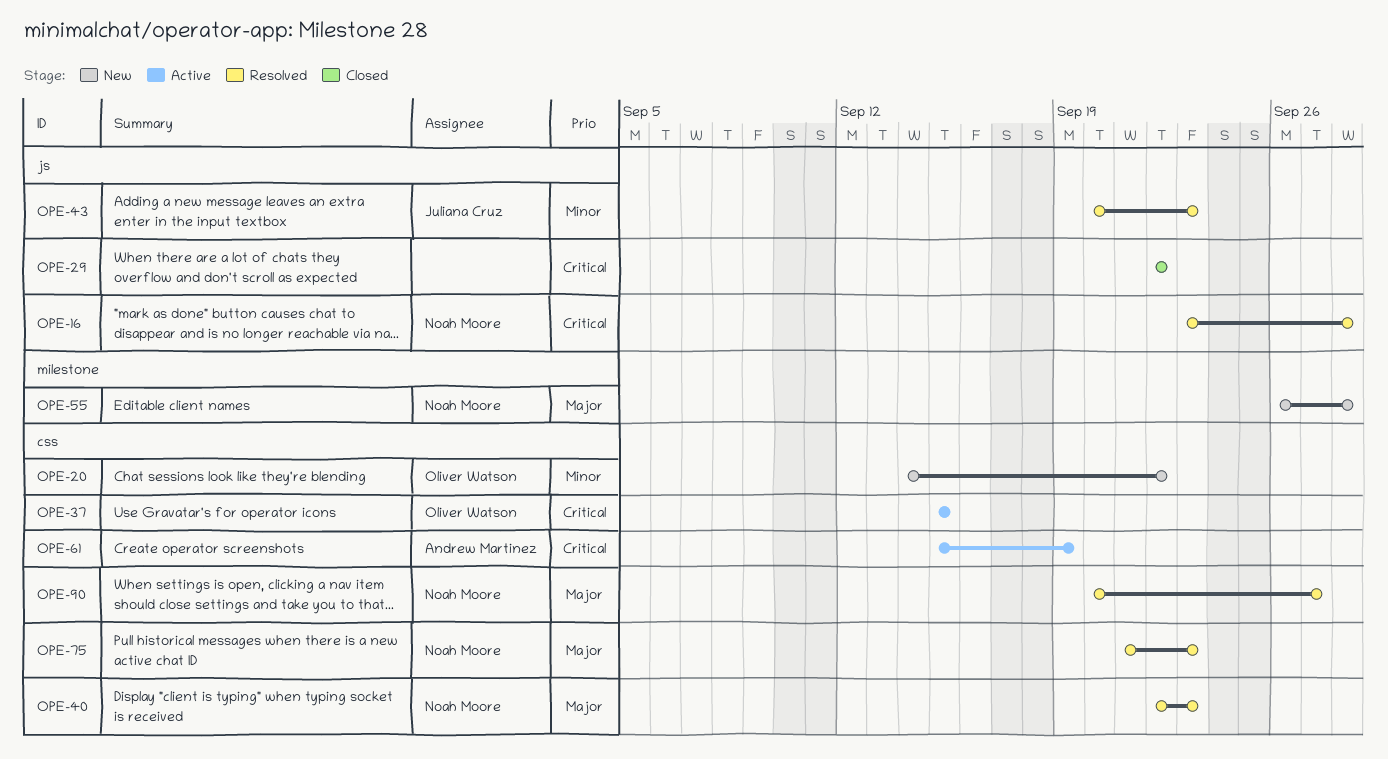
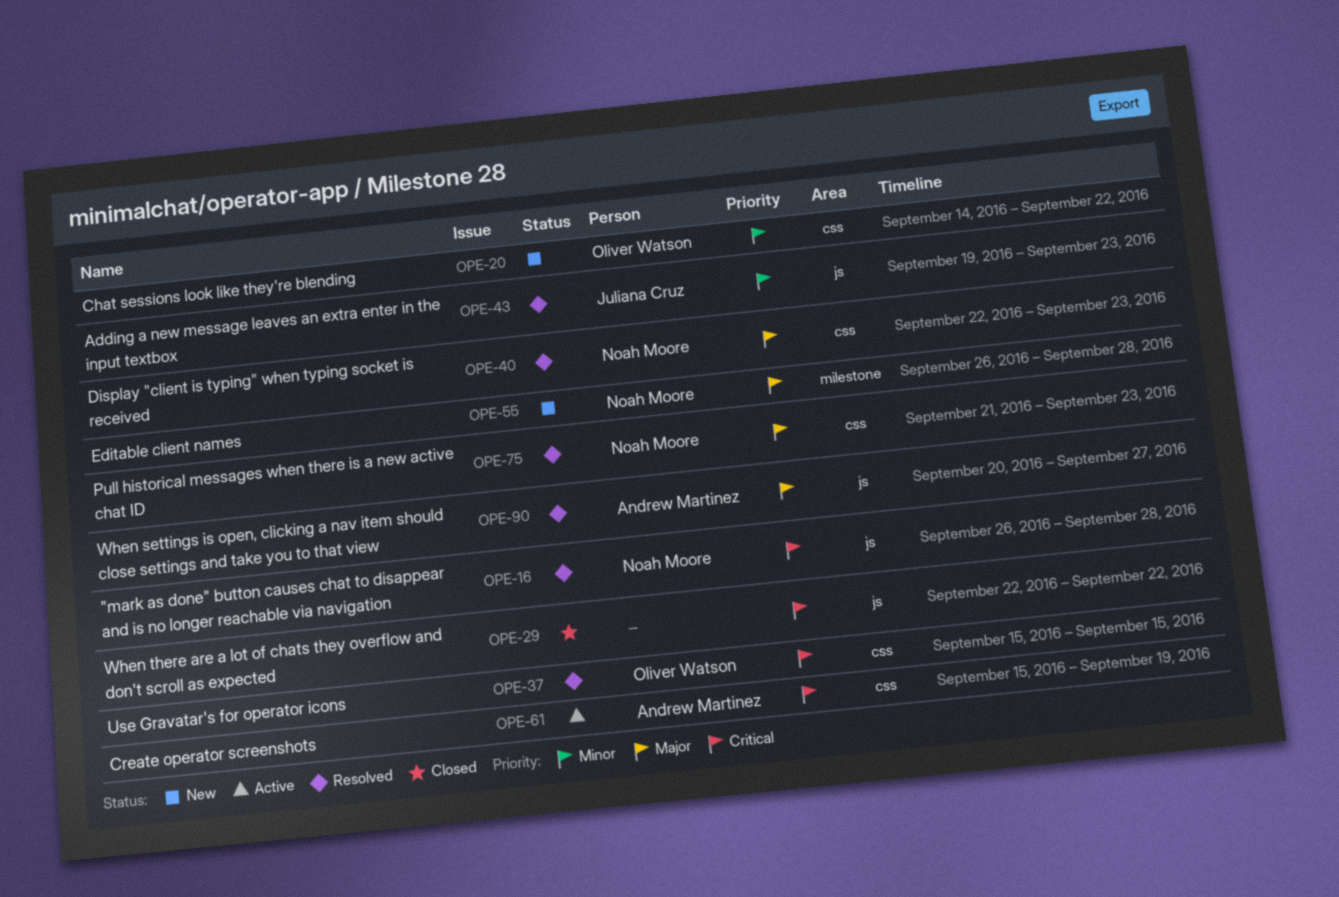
OPE-16, start: Sep 23 -> Sep 26
OPE-37, status: Active -> Resolved
OPE-43, start: Sep 20 -> Sep 19
OPE-90, owner: Noah Moore -> Andrew Martinez
OPE-90, label: css -> js

